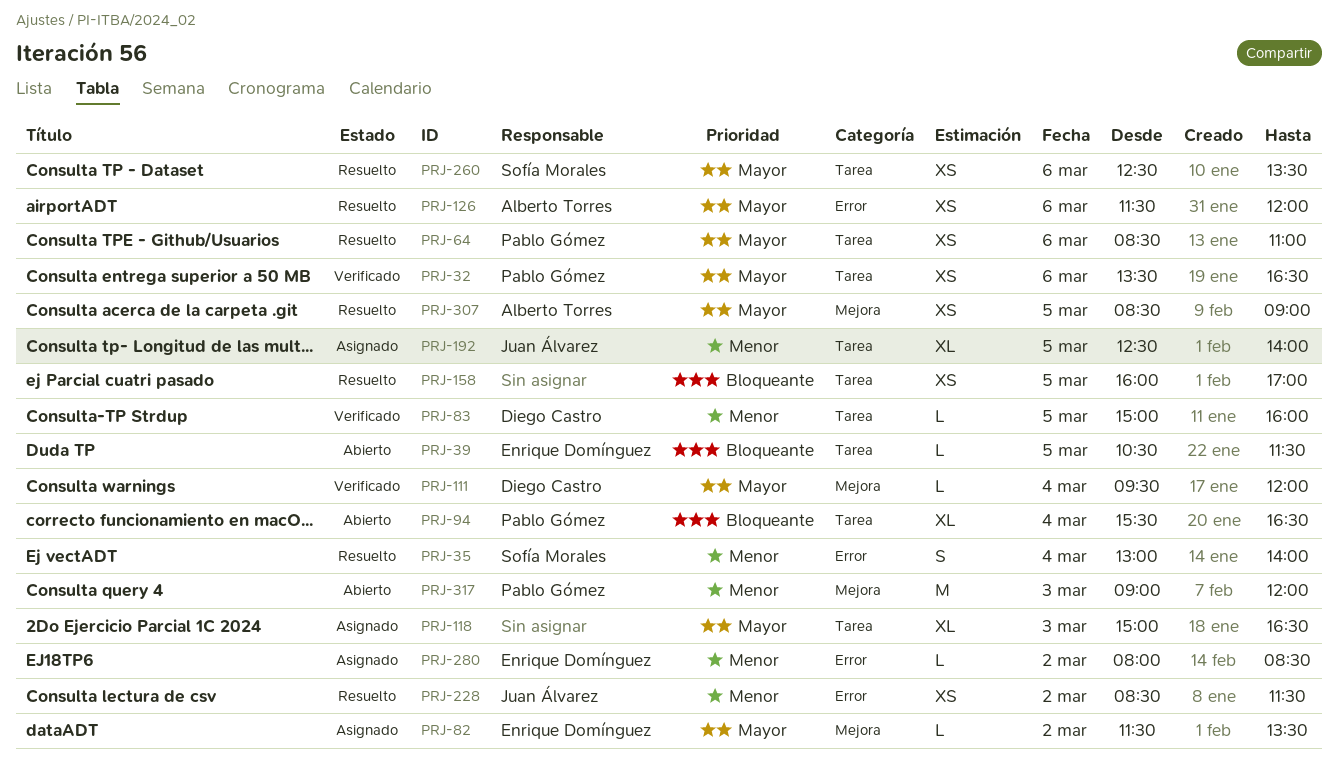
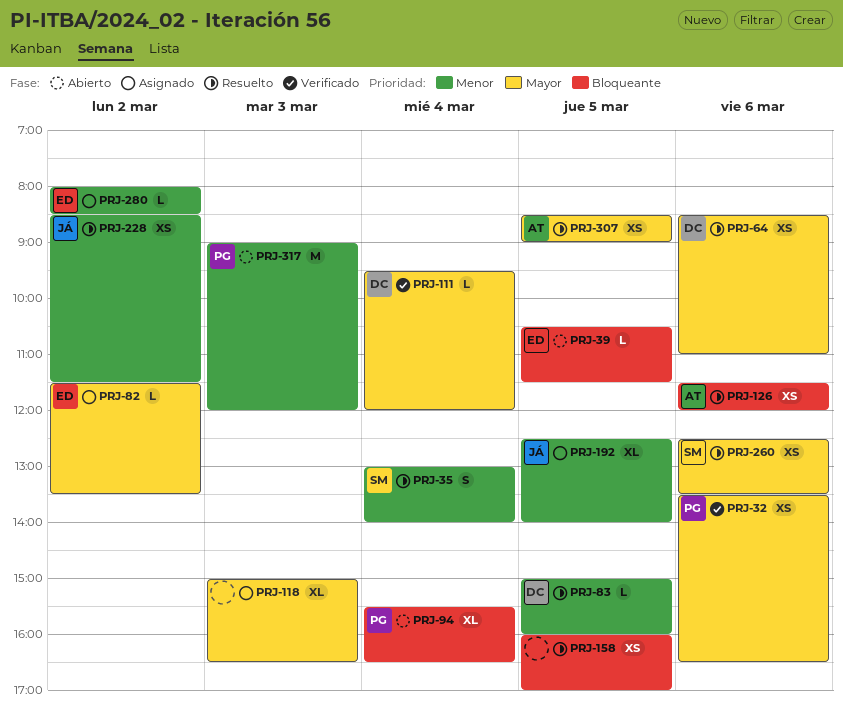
PRJ-64, owner: Pablo Gómez -> Diego Castro
PRJ-83, status: Verificado -> Resuelto
PRJ-126, priority: Mayor -> Bloqueante

